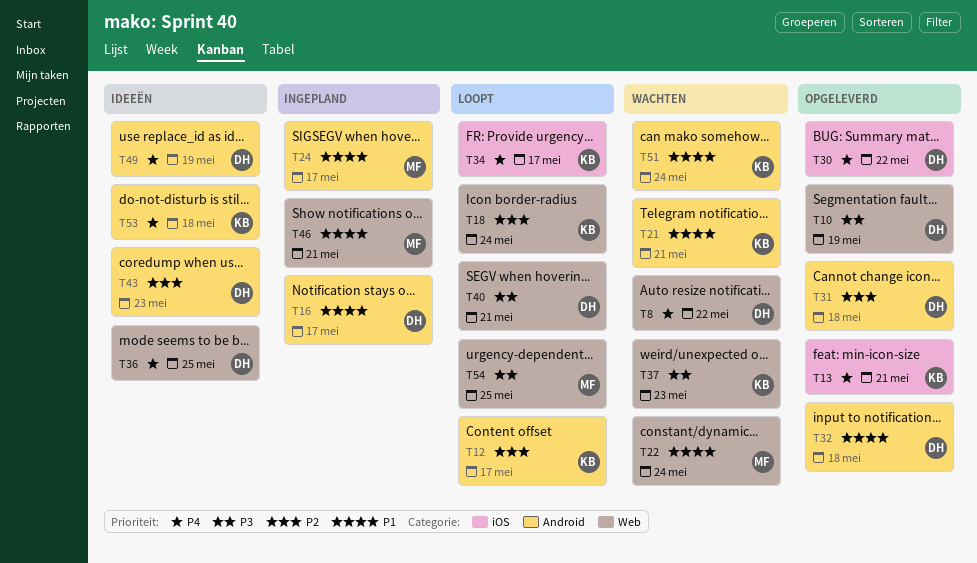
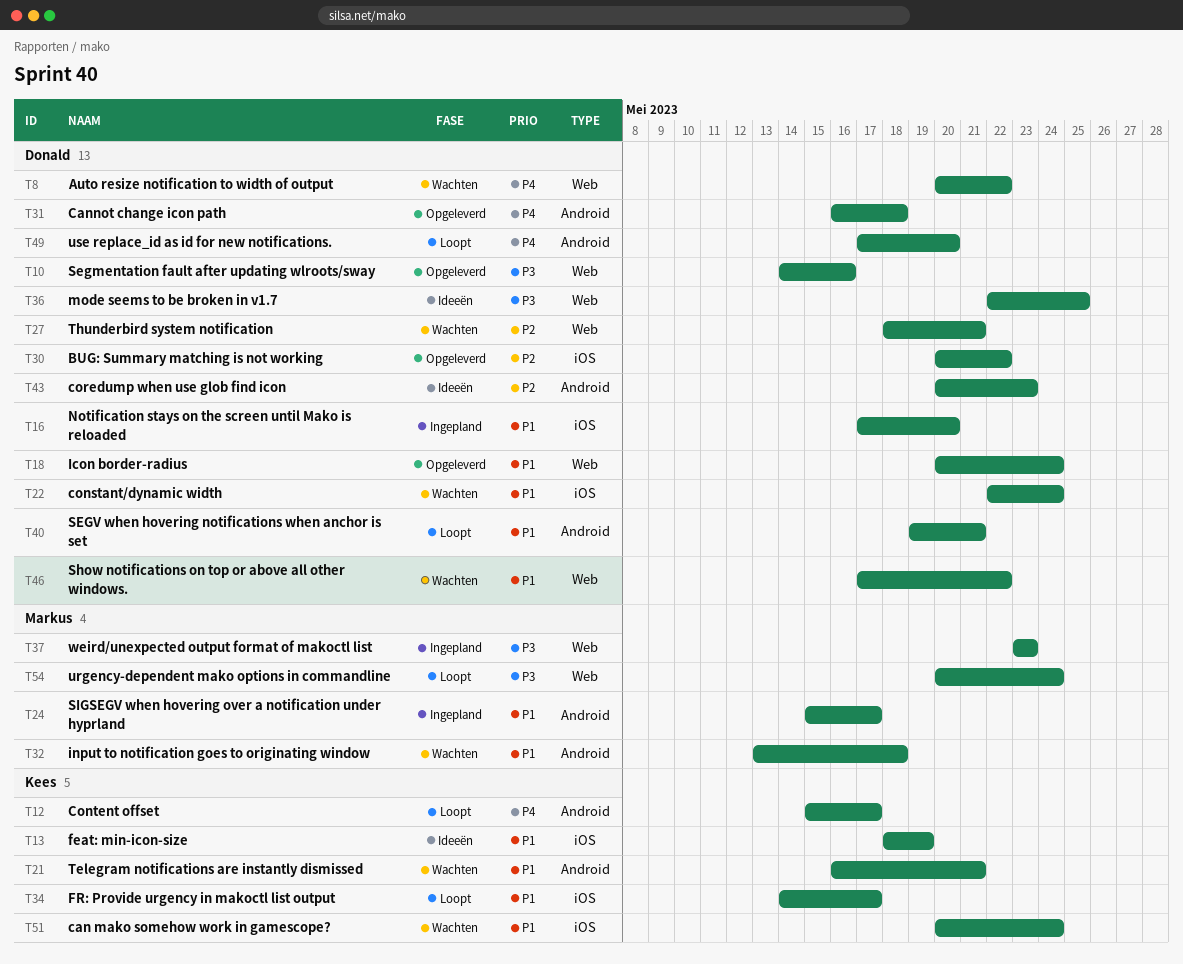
T10, due: May 19 -> May 16
T12, priority: P2 -> P4
T13, status: Opgeleverd -> Ideeën
T13, priority: P4 -> P1
T13, due: May 21 -> May 19
T16, label: Android -> iOS
T16, due: May 17 -> May 20
T18, status: Loopt -> Opgeleverd
T18, owner: Kees -> Donald
T18, priority: P2 -> P1
T22, owner: Markus -> Donald
T22, label: Web -> iOS
T27: none -> present
T30, priority: P4 -> P2
T31, priority: P2 -> P4
T32, status: Opgeleverd -> Wachten
T32, owner: Donald -> Markus
T34, priority: P4 -> P1
T36, priority: P4 -> P3
T37, status: Wachten -> Ingepland
T37, owner: Kees -> Markus
T40, priority: P3 -> P1
T40, label: Web -> Android
T46, status: Ingepland -> Wachten
T46, owner: Markus -> Donald
T46, due: May 21 -> May 22
T49, status: Ideeën -> Loopt
T49, due: May 19 -> May 20
T51, label: Android -> iOS
T53: present -> none
T54, due: May 25 -> May 24

